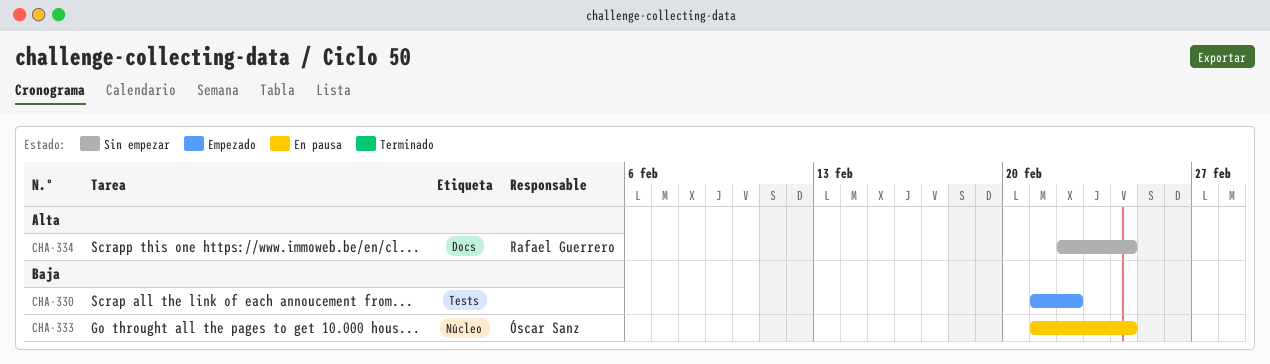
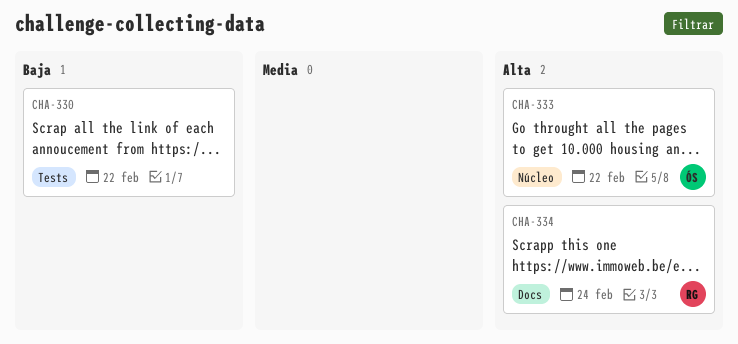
CHA-333, priority: Baja -> Alta
CHA-333, due: Feb 24 -> Feb 22

